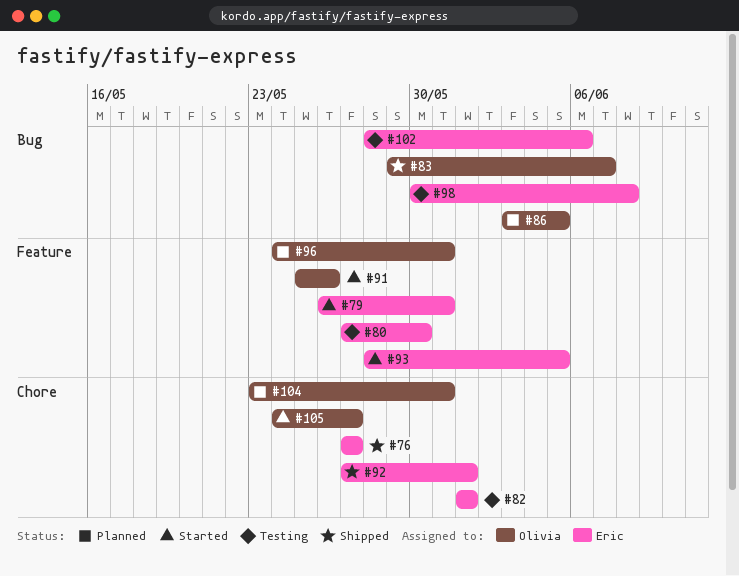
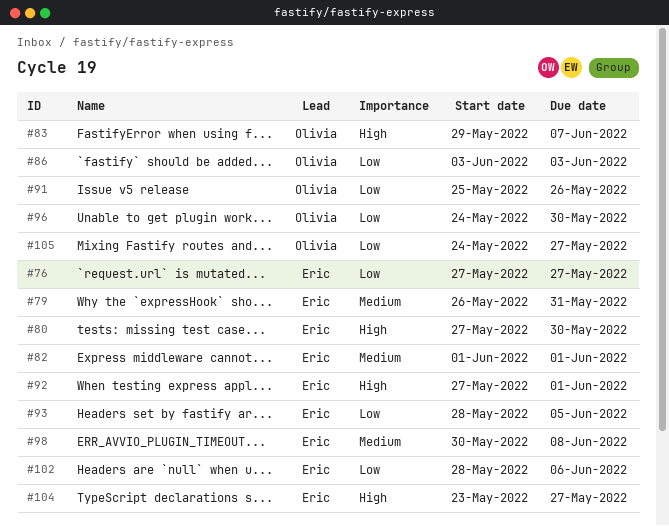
#86, due: Jun 5 -> Jun 3
#96, due: May 31 -> May 30
#104, owner: Olivia -> Eric
#104, due: May 31 -> May 27

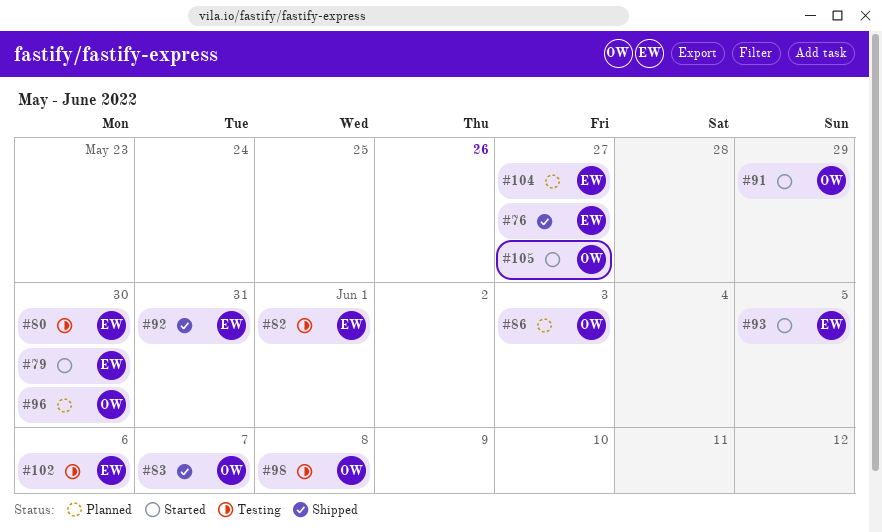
#79, due: May 31 -> May 30
#91, due: May 26 -> May 29
#92, due: Jun 1 -> May 31
#98, owner: Eric -> Olivia

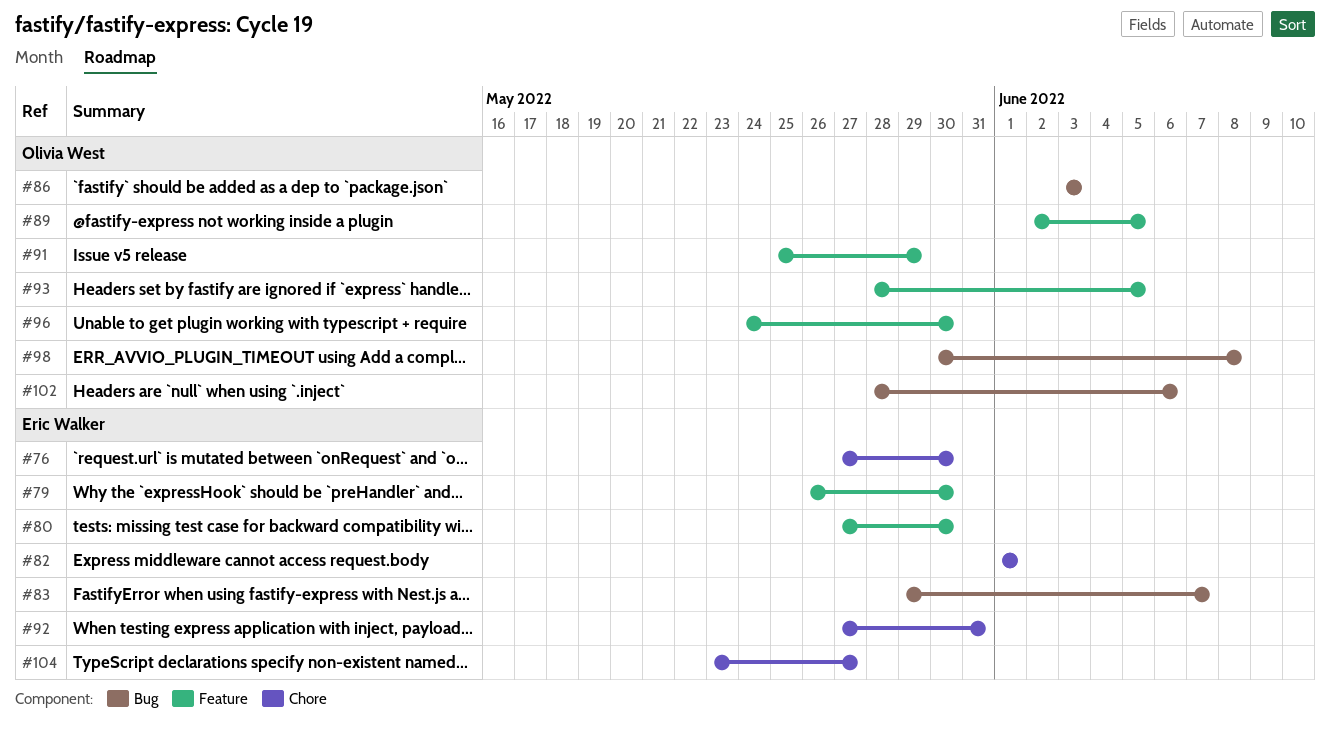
#76, due: May 27 -> May 30
#83, owner: Olivia West -> Eric Walker
#89: none -> present
#93, owner: Eric Walker -> Olivia West
#102, owner: Eric Walker -> Olivia West
#105: present -> none

